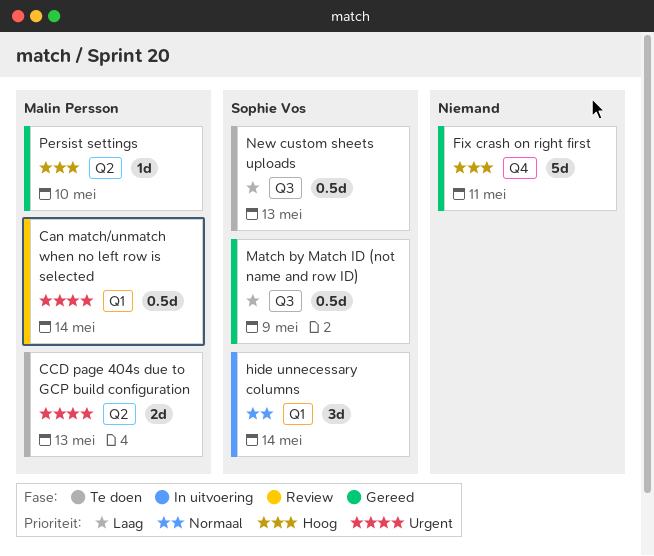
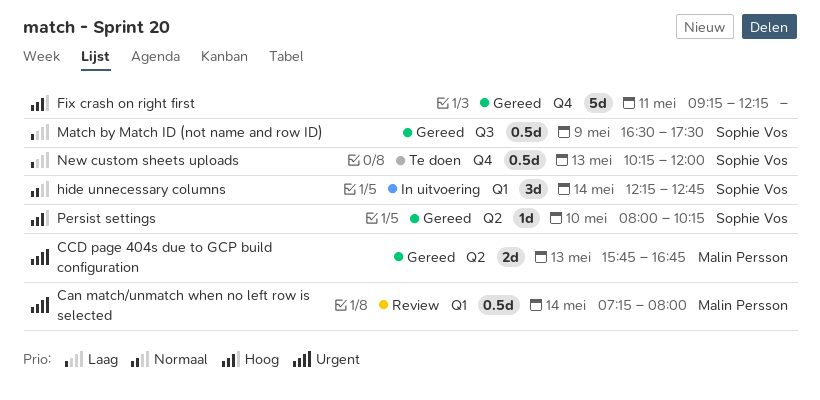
CCD page 404s due to GCP build configuration, status: Te doen -> Gereed
New custom sheets uploads, label: Q3 -> Q4
Persist settings, owner: Malin Persson -> Sophie Vos

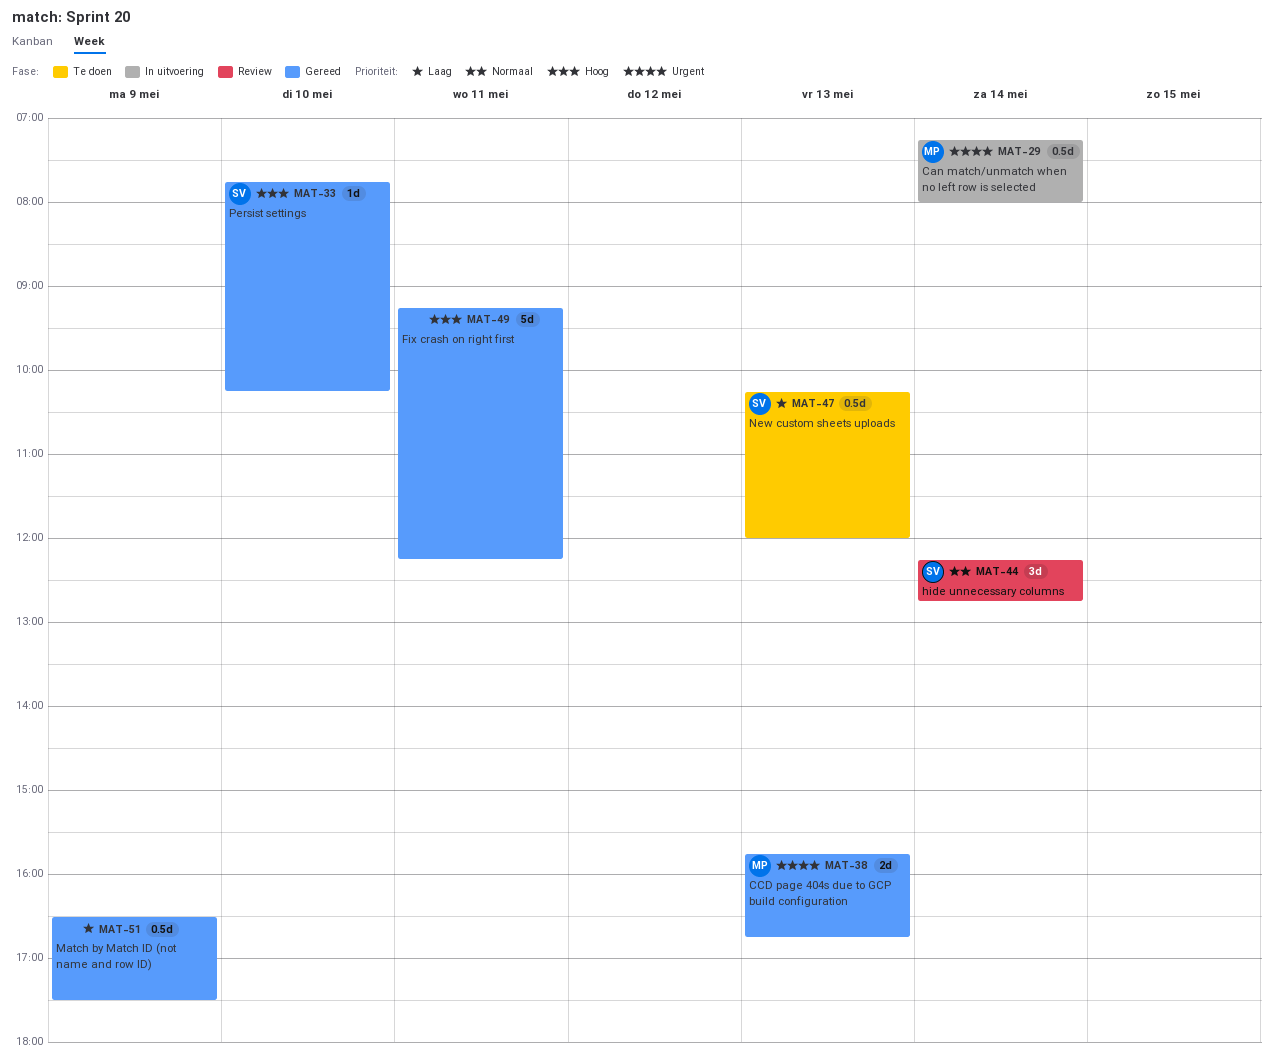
Can match/unmatch when no left row is selected, status: Review -> In uitvoering
hide unnecessary columns, status: In uitvoering -> Review
Match by Match ID (not name and row ID), owner: Sophie Vos -> none
Persist settings, begins: 08:00 -> 07:45

